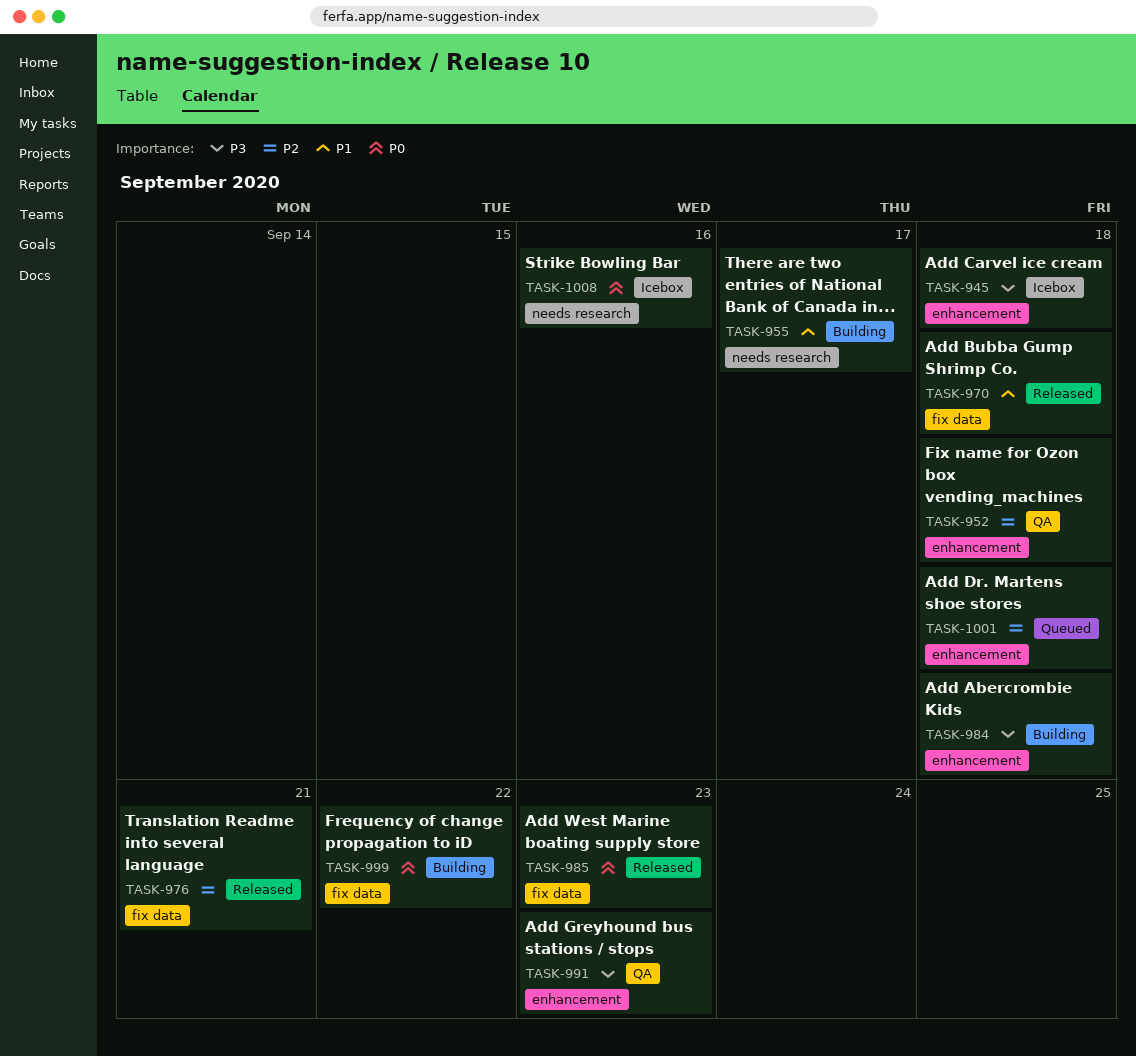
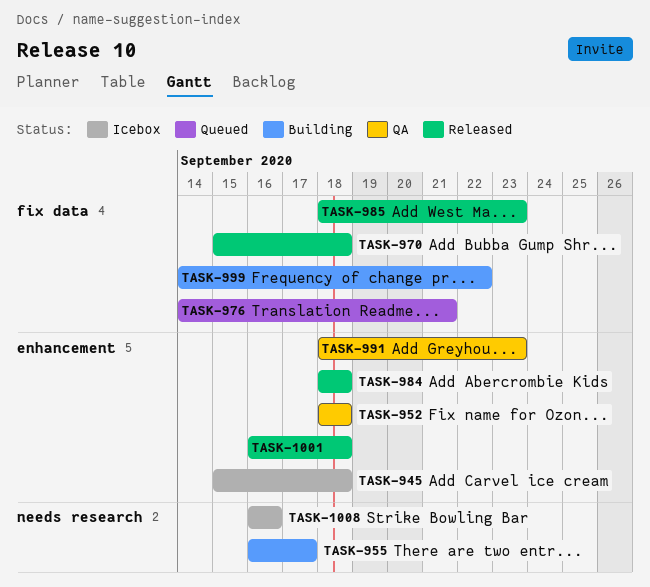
TASK-976, status: Released -> Queued
TASK-984, status: Building -> Released
TASK-1001, status: Queued -> Released

